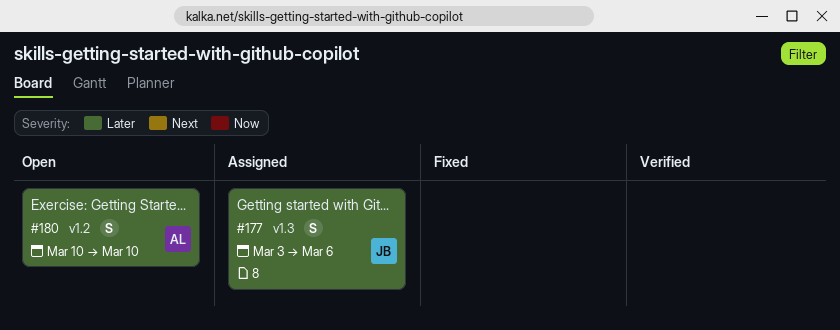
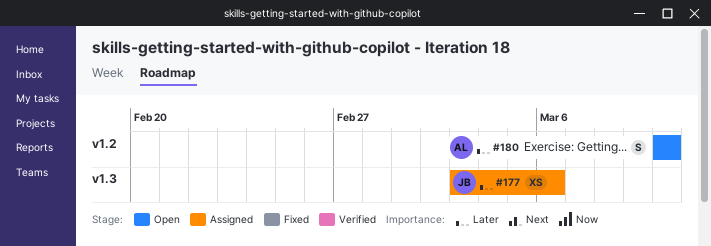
#177, estimate: S -> XS

